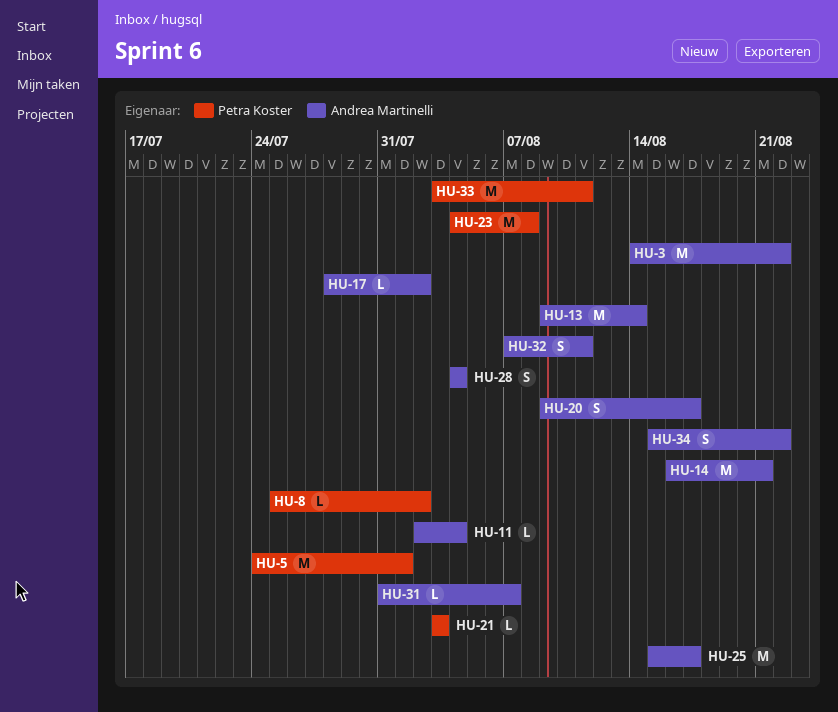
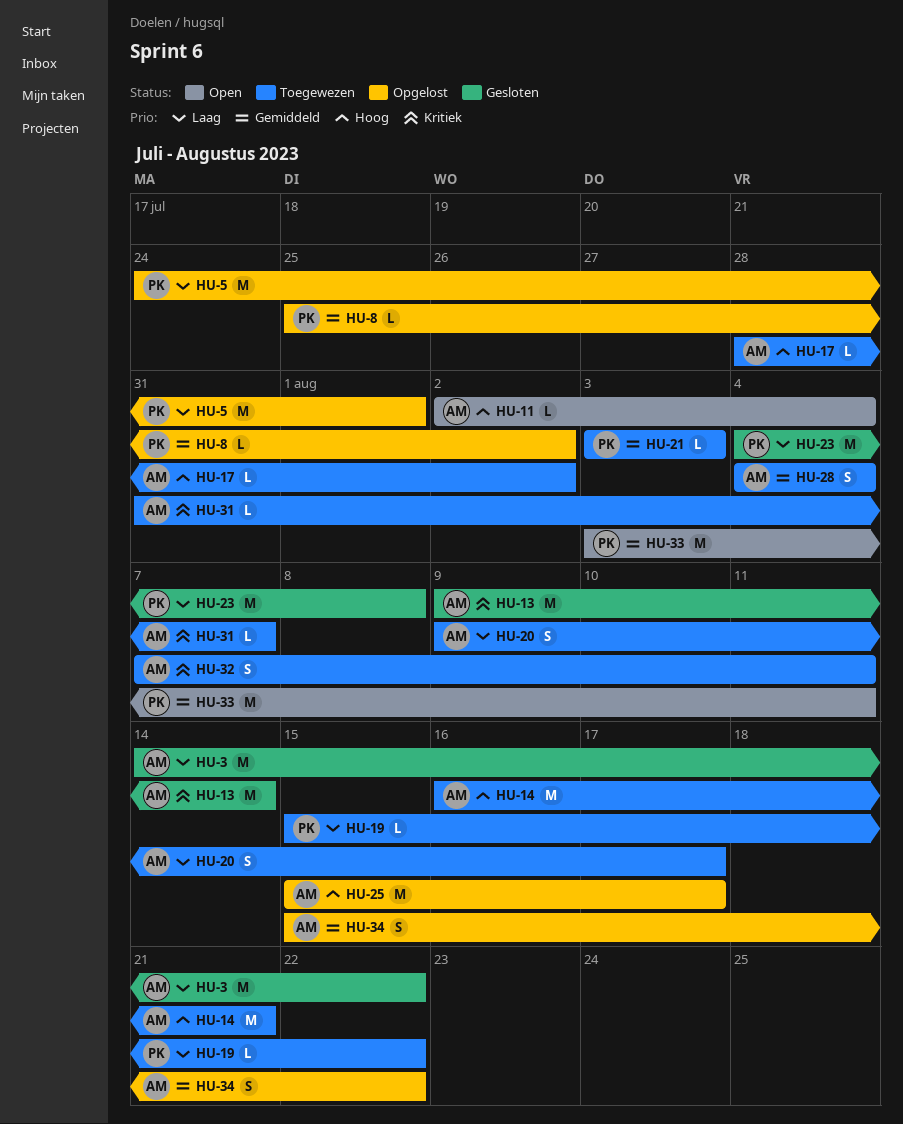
HU-19: none -> present

